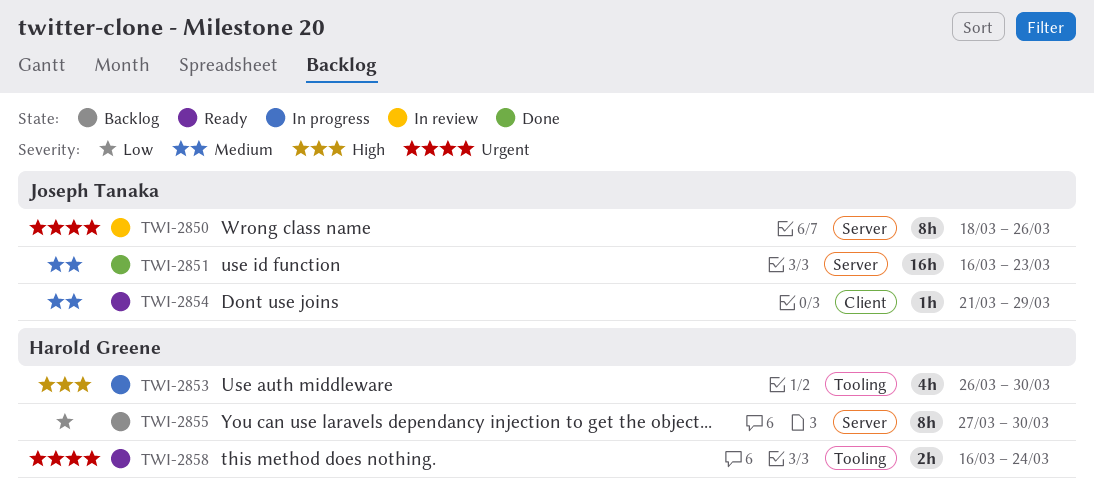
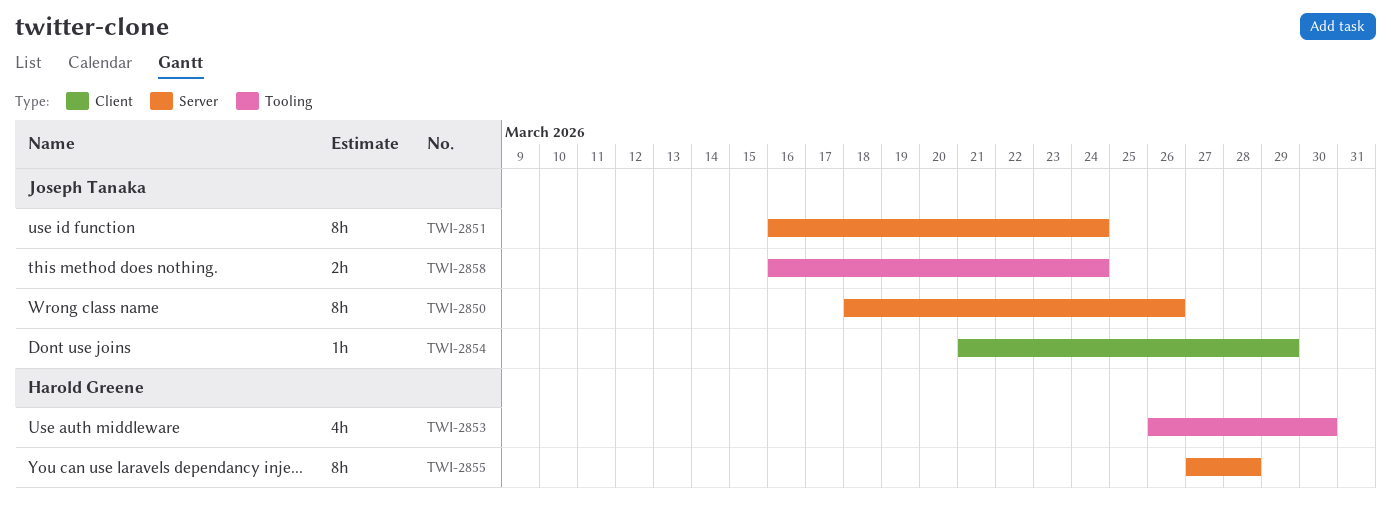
TWI-2851, estimate: 16h -> 8h
TWI-2851, due: Mar 23 -> Mar 24
TWI-2855, due: Mar 30 -> Mar 28
TWI-2858, owner: Harold Greene -> Joseph Tanaka

